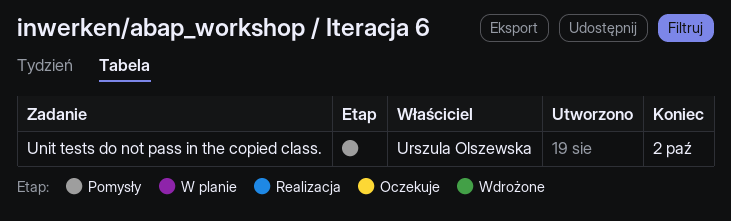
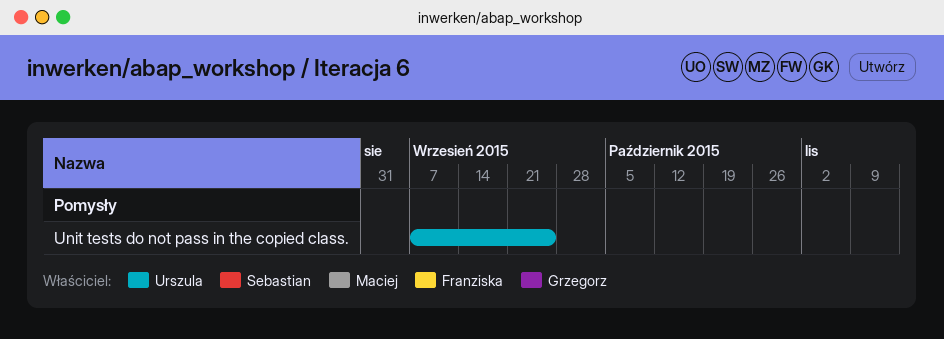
Unit tests do not pass in the copied class., due: Oct 2 -> Sep 25

